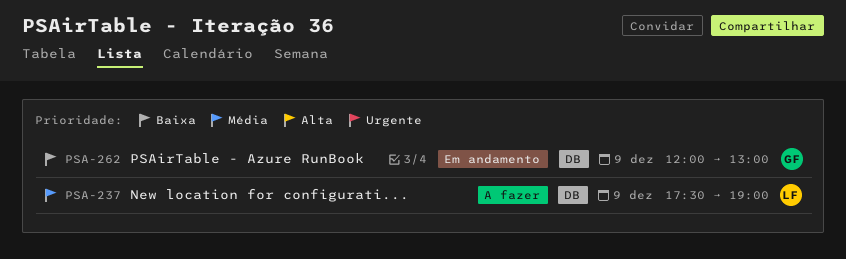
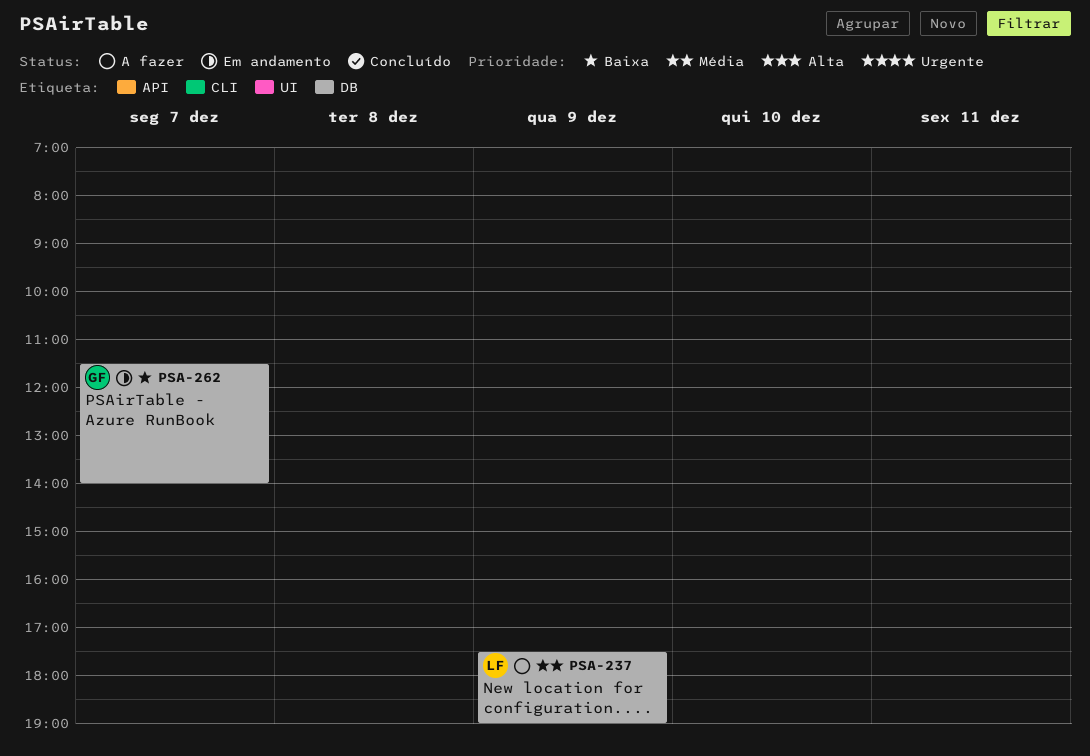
PSA-262, day: Dec 9 -> Dec 7
PSA-262, begins: 12:00 -> 11:30
PSA-262, ends: 13:00 -> 14:00

